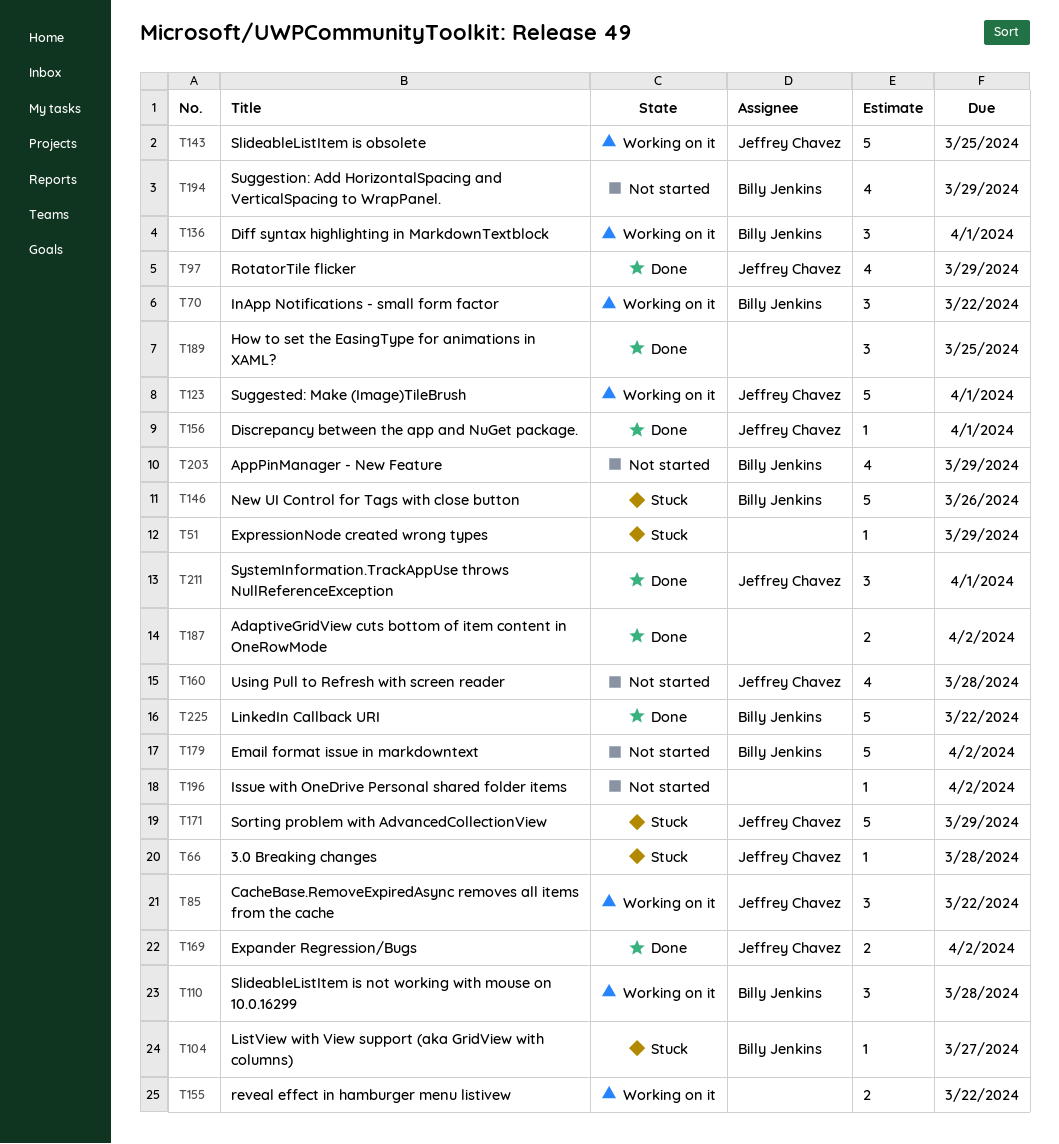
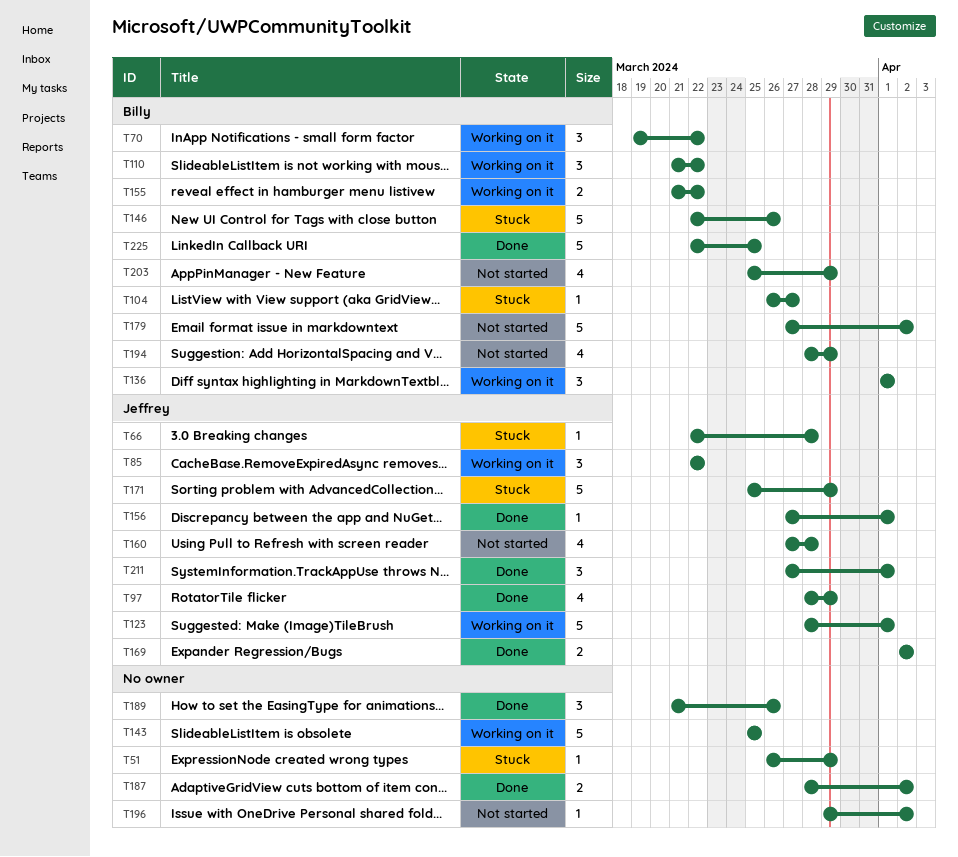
T110, due: Mar 28 -> Mar 22
T143, owner: Jeffrey Chavez -> none
T155, owner: none -> Billy Jenkins
T189, due: Mar 25 -> Mar 26
T225, due: Mar 22 -> Mar 25

